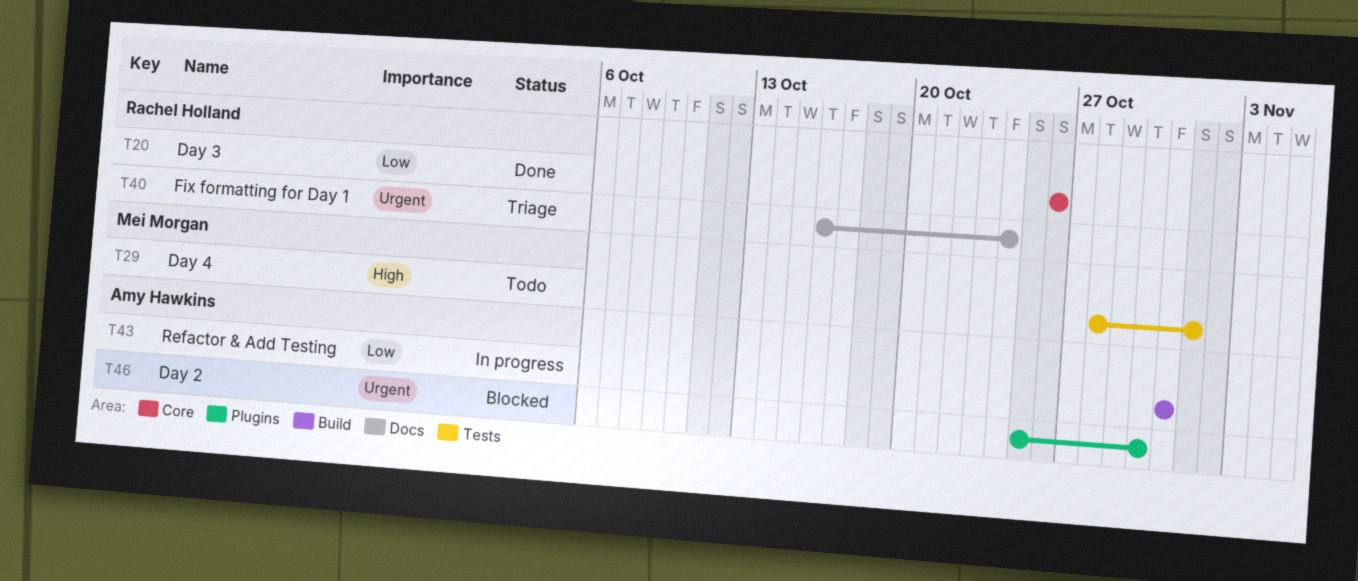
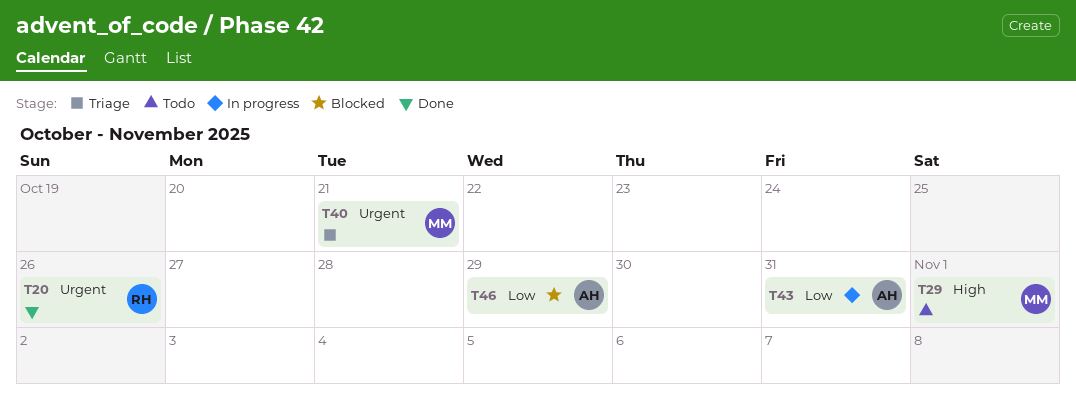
T20, priority: Low -> Urgent
T40, owner: Rachel Holland -> Mei Morgan
T40, due: Oct 24 -> Oct 21
T46, priority: Urgent -> Low
T46, due: Oct 30 -> Oct 29

